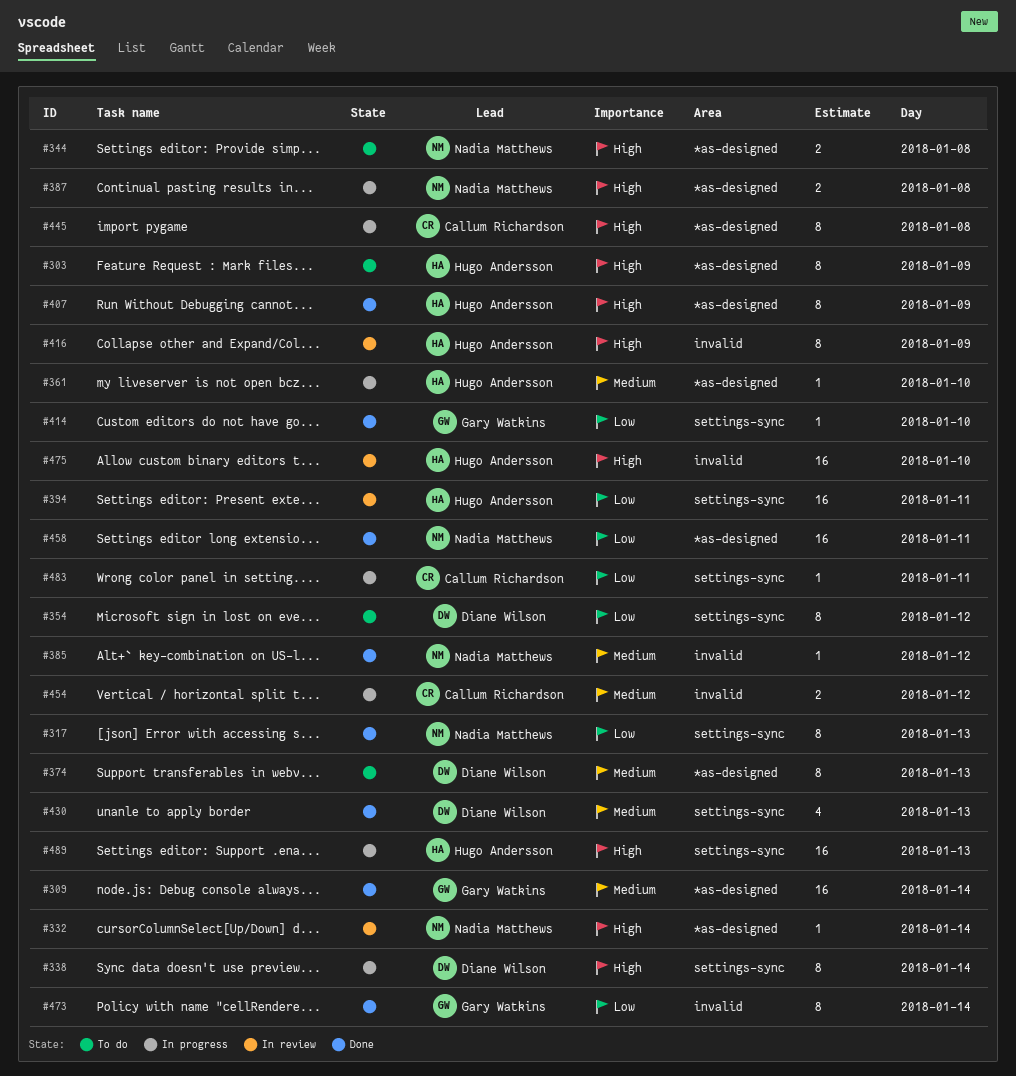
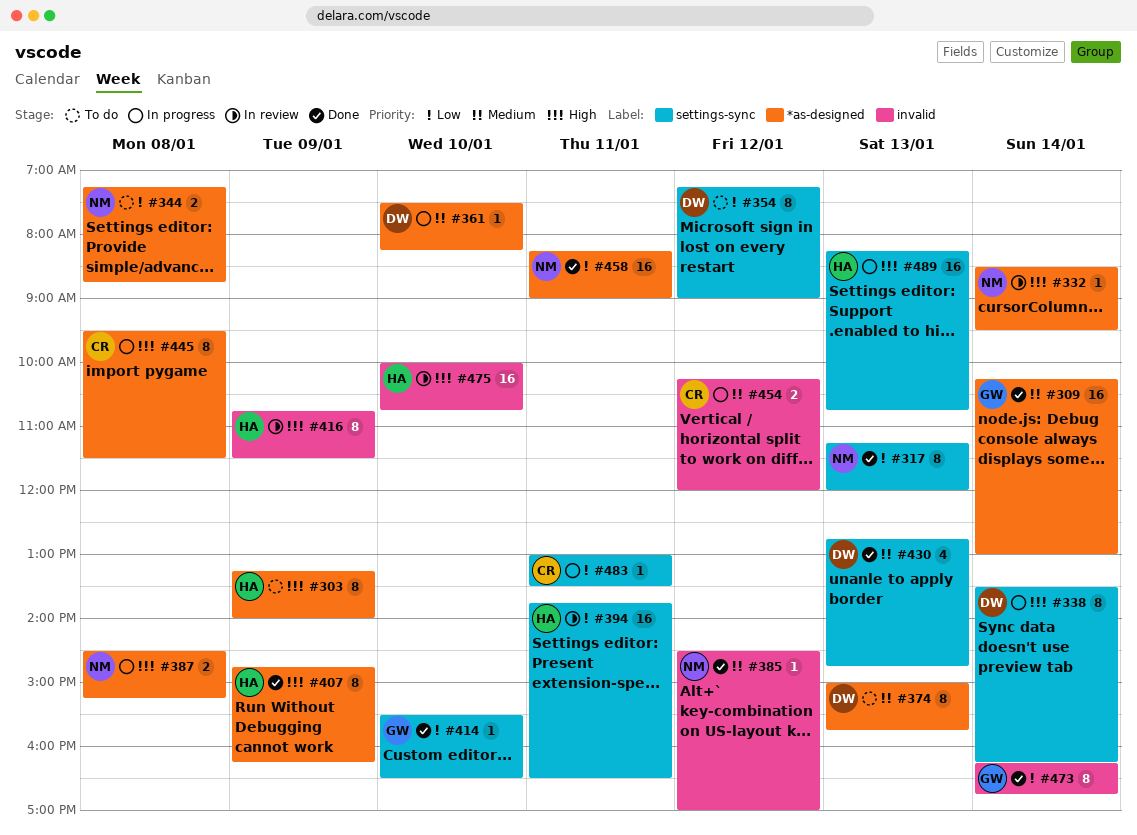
#344, priority: High -> Low
#361, owner: Hugo Andersson -> Diane Wilson

